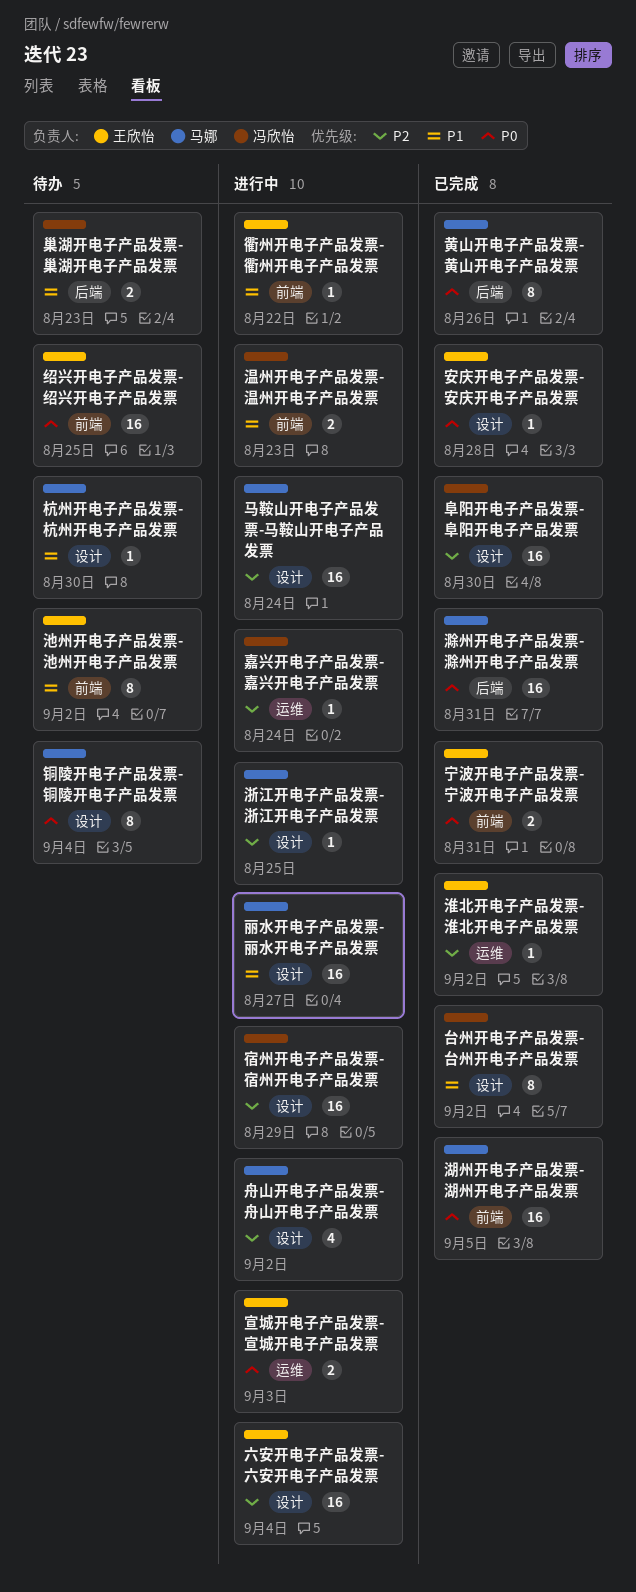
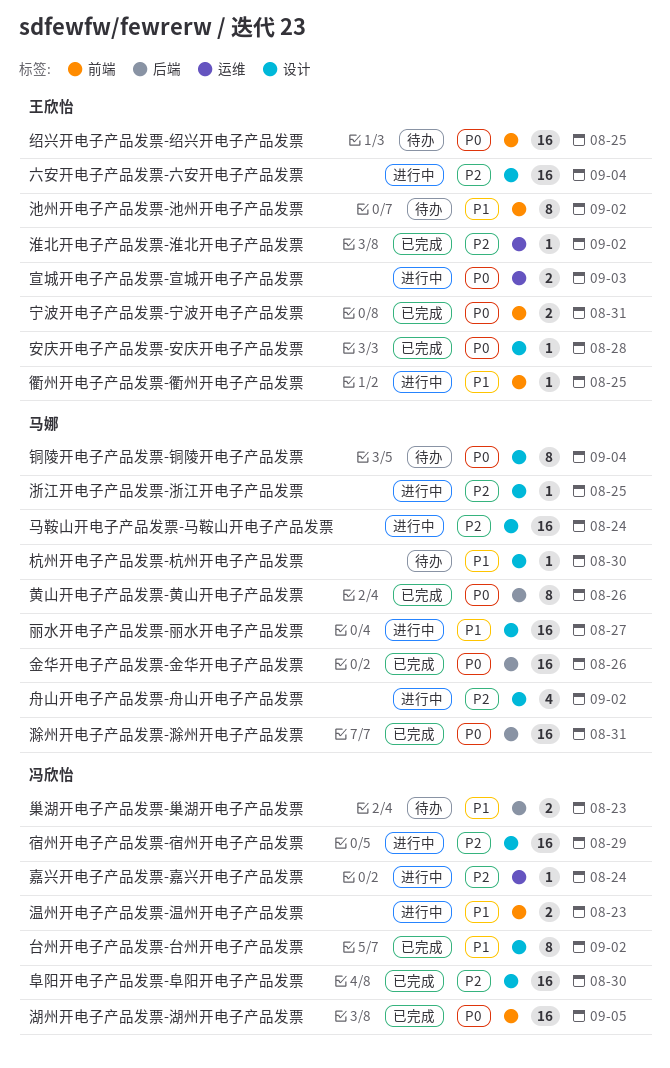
湖州开电子产品发票-湖州开电子产品发票, owner: 马娜 -> 冯欣怡
衢州开电子产品发票-衢州开电子产品发票, due: Aug 22 -> Aug 25
金华开电子产品发票-金华开电子产品发票: none -> present

